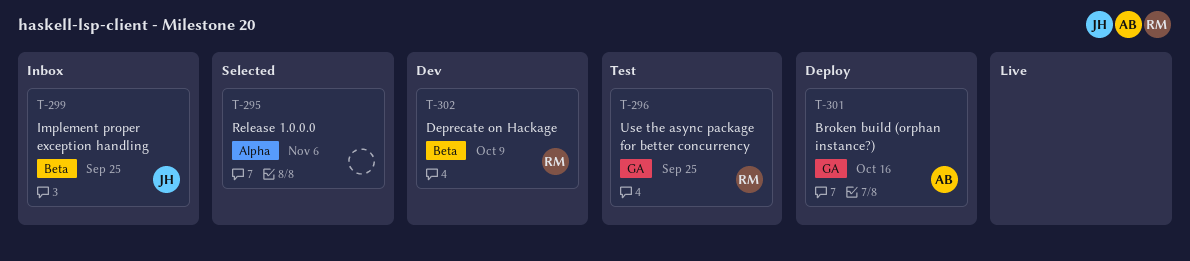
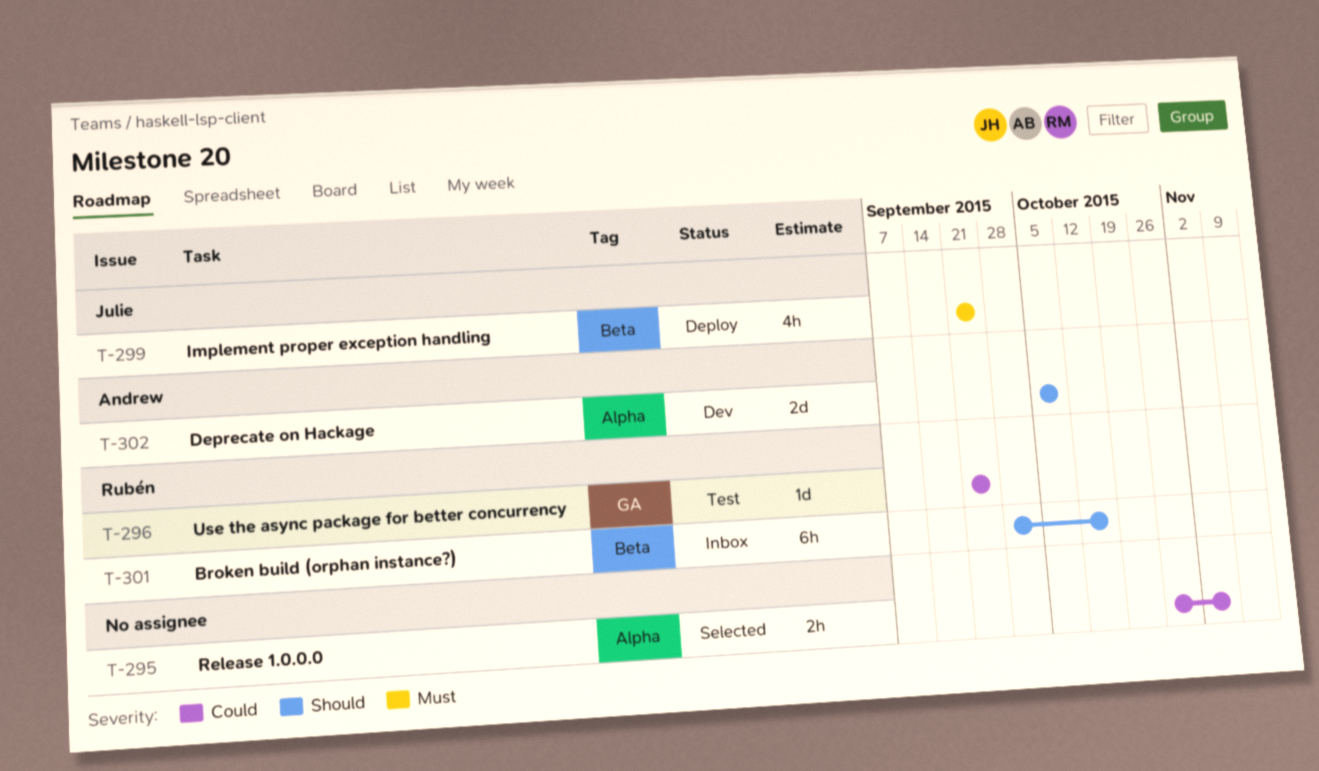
T-299, status: Inbox -> Deploy
T-301, status: Deploy -> Inbox
T-301, owner: Andrew -> Rubén
T-301, label: GA -> Beta
T-302, owner: Rubén -> Andrew
T-302, label: Beta -> Alpha

